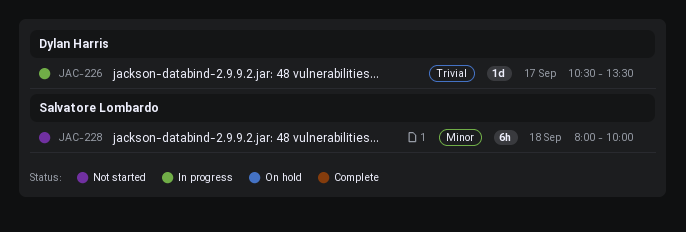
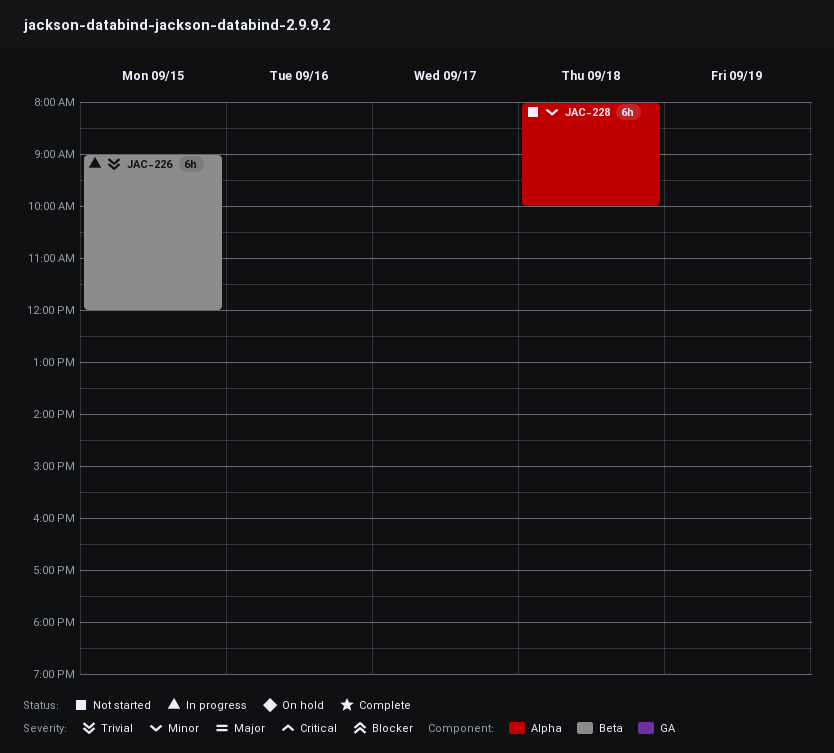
JAC-226, estimate: 1d -> 6h
JAC-226, day: Sep 17 -> Sep 15
JAC-226, begins: 10:30 -> 09:00
JAC-226, ends: 13:30 -> 12:00

